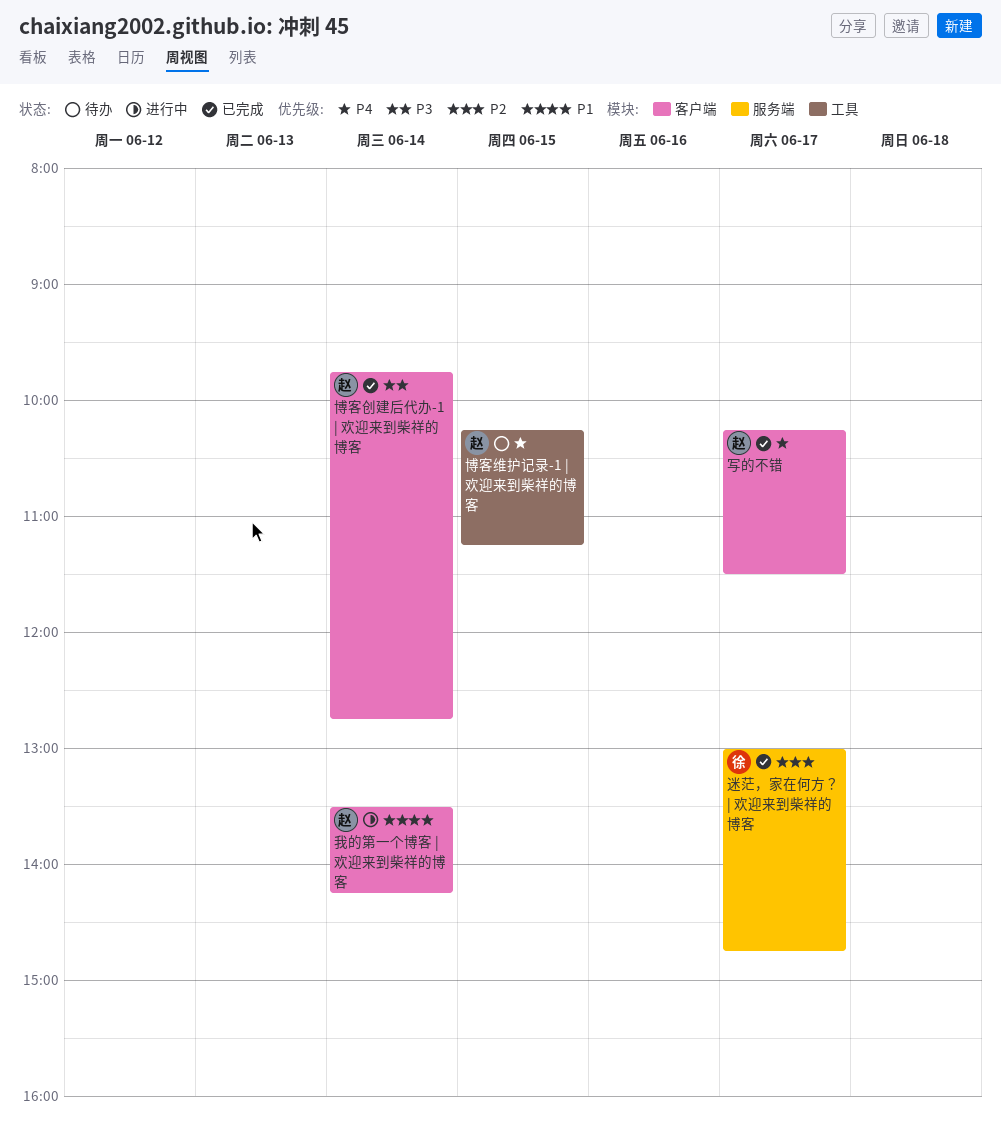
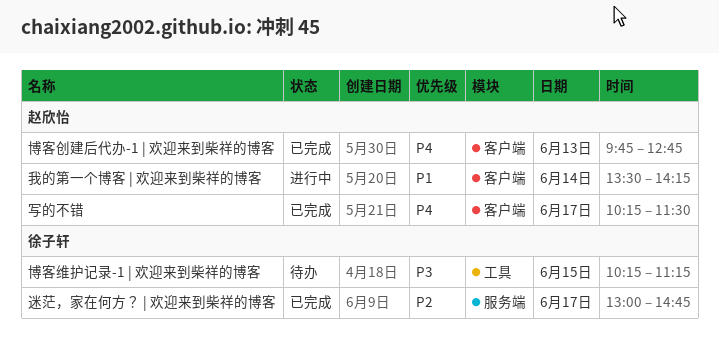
博客创建后代办-1 | 欢迎来到柴祥的博客, priority: P3 -> P4
博客创建后代办-1 | 欢迎来到柴祥的博客, day: Jun 14 -> Jun 13
博客维护记录-1 | 欢迎来到柴祥的博客, owner: 赵欣怡 -> 徐子轩
博客维护记录-1 | 欢迎来到柴祥的博客, priority: P4 -> P3

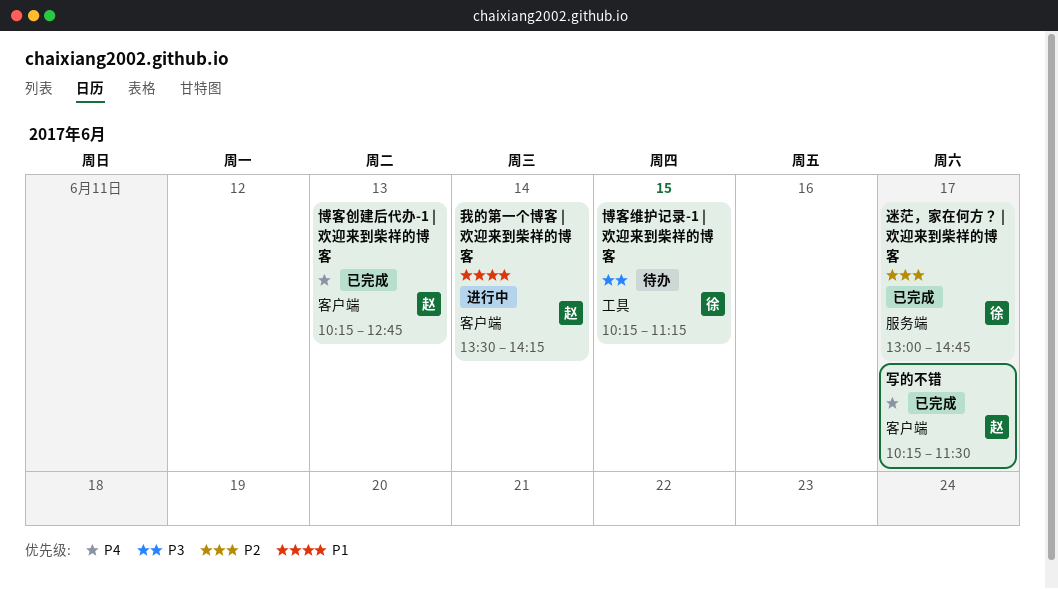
博客创建后代办-1 | 欢迎来到柴祥的博客, begins: 09:45 -> 10:15

